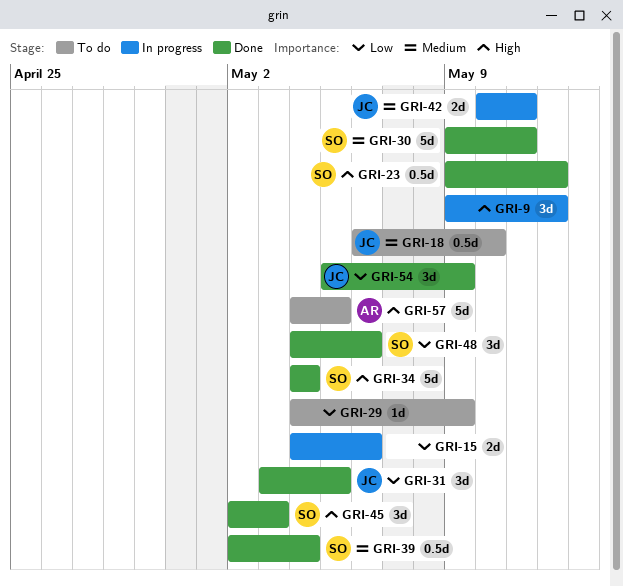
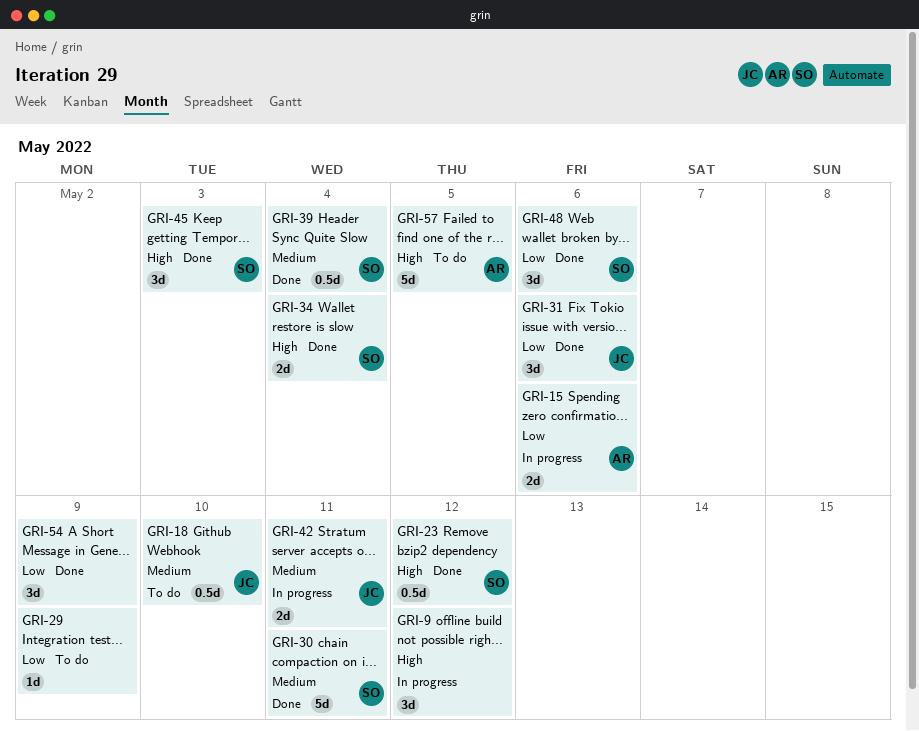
GRI-15, owner: none -> AR
GRI-31, due: May 5 -> May 6
GRI-34, estimate: 5d -> 2d
GRI-54, owner: JC -> none

